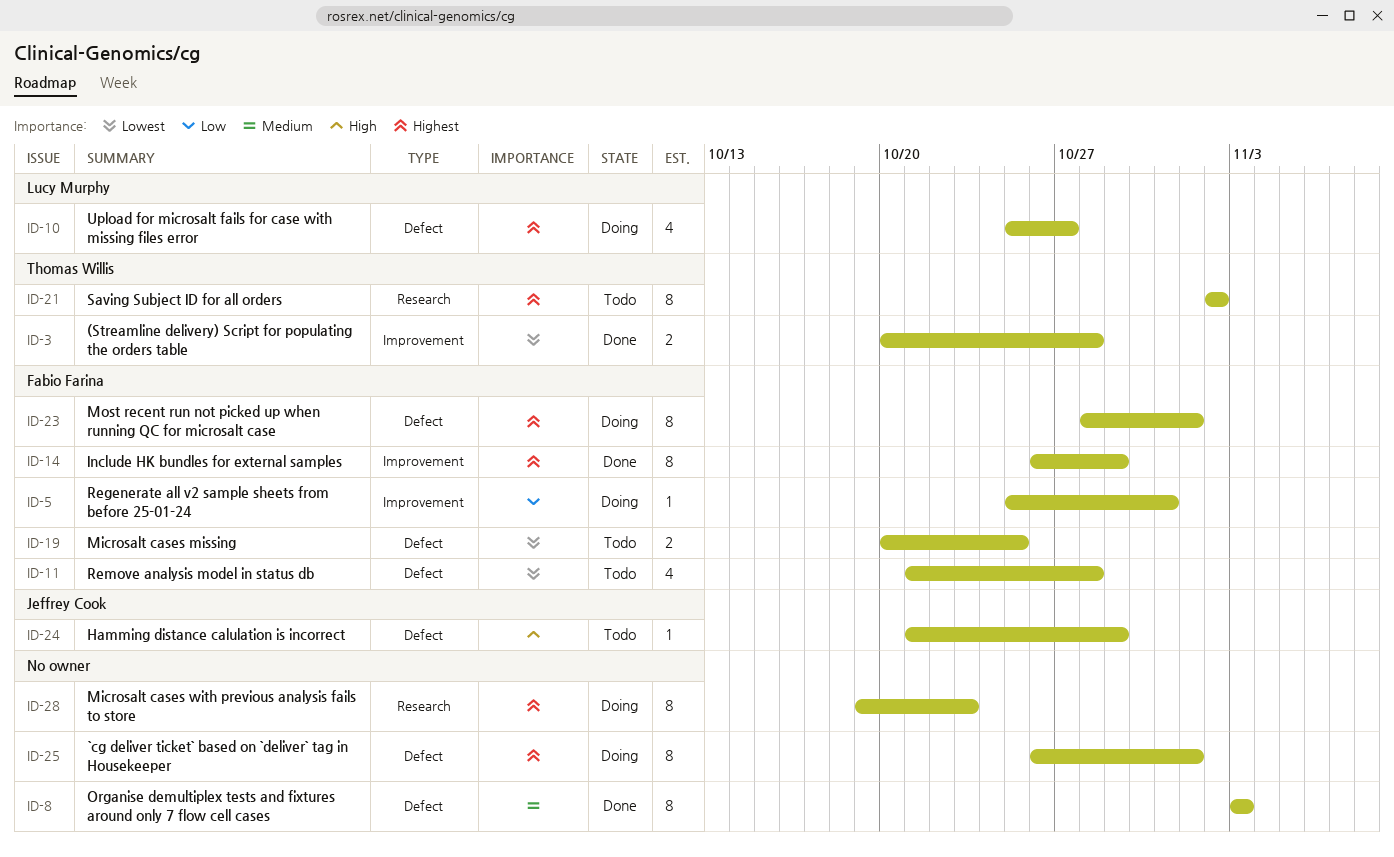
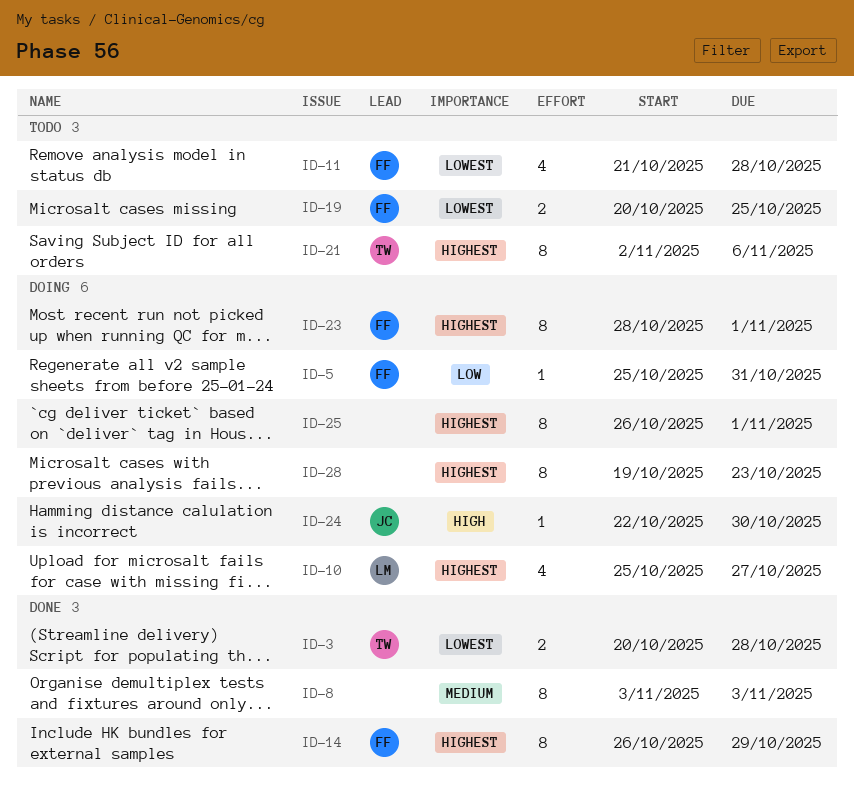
ID-21, due: Nov 2 -> Nov 6
ID-24, status: Todo -> Doing
ID-24, start: Oct 21 -> Oct 22
ID-24, due: Oct 29 -> Oct 30

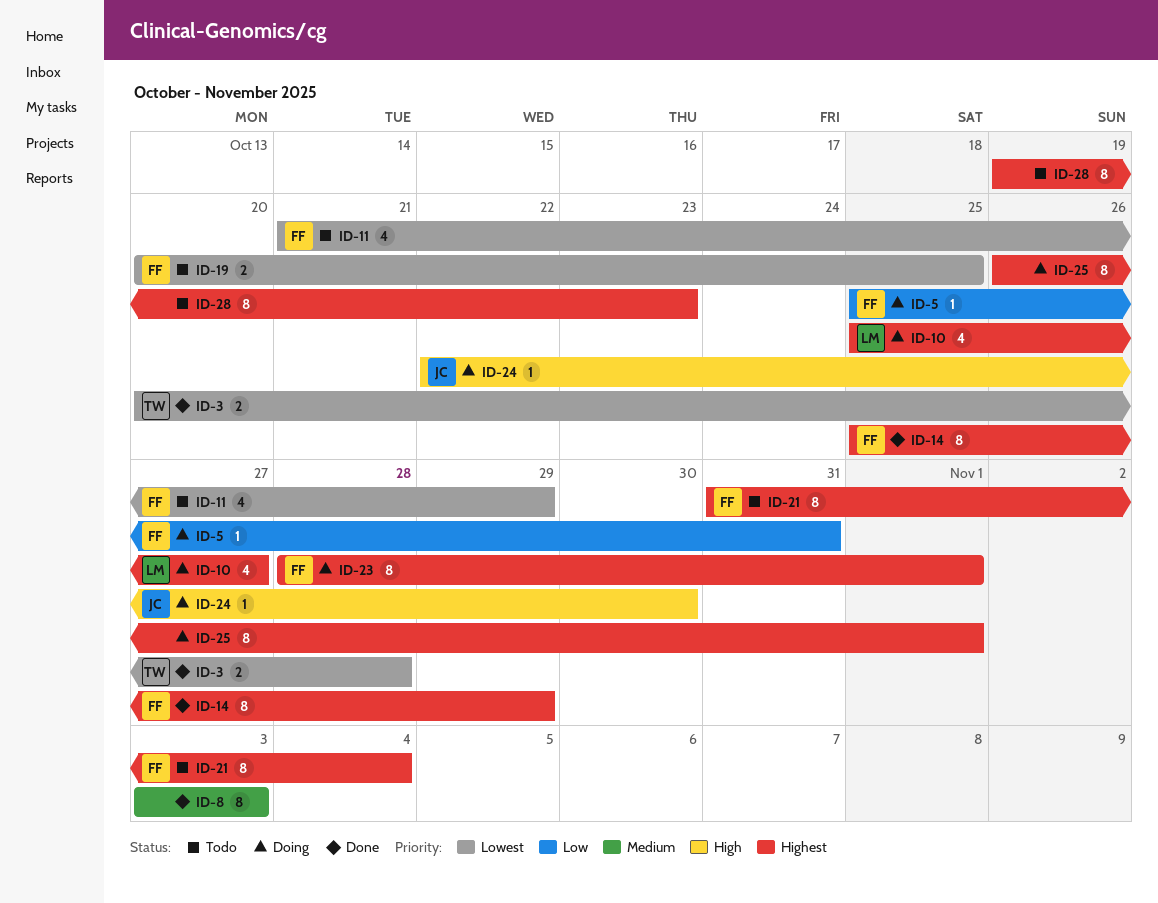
ID-11, due: Oct 28 -> Oct 29
ID-14, start: Oct 26 -> Oct 25
ID-21, owner: TW -> FF
ID-21, start: Nov 2 -> Oct 31
ID-21, due: Nov 6 -> Nov 4
ID-28, status: Doing -> Todo

